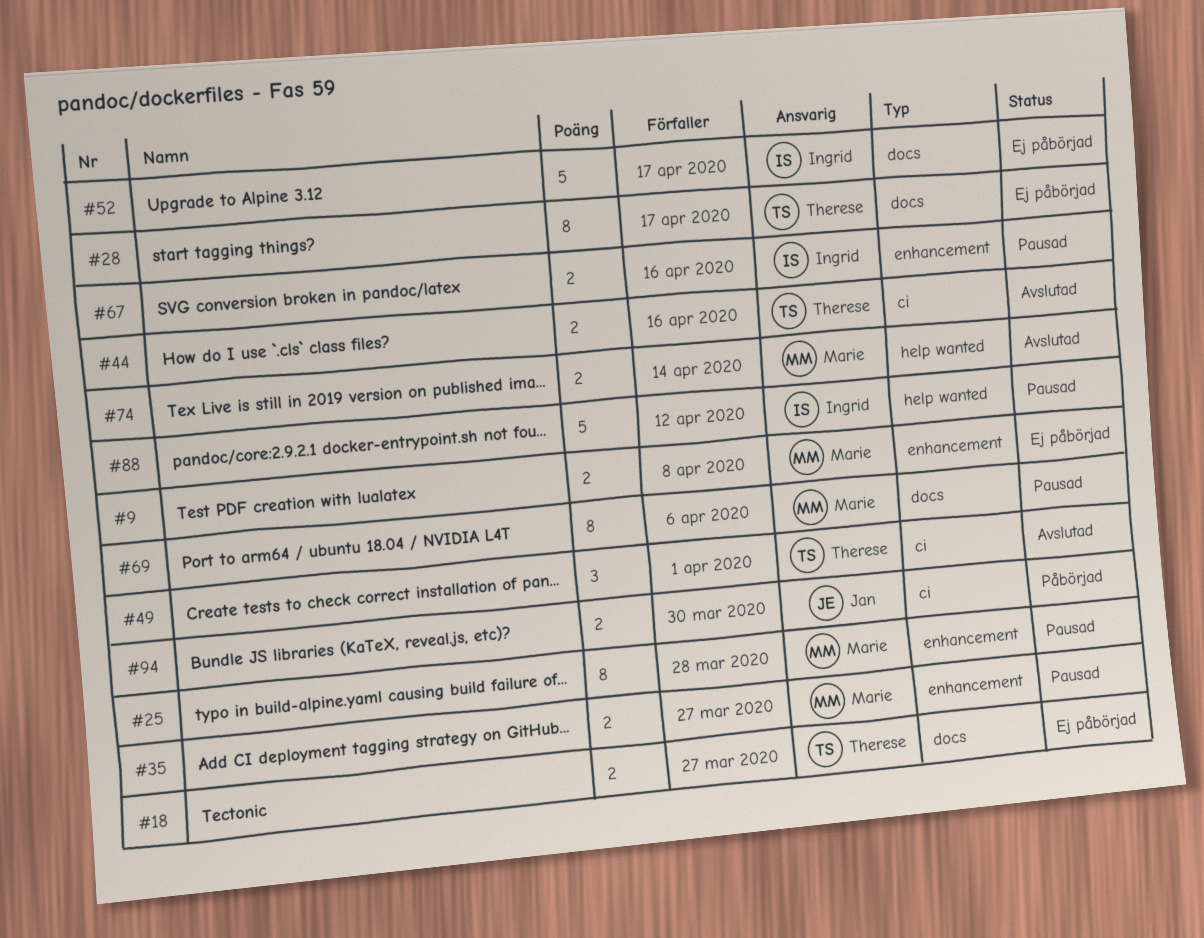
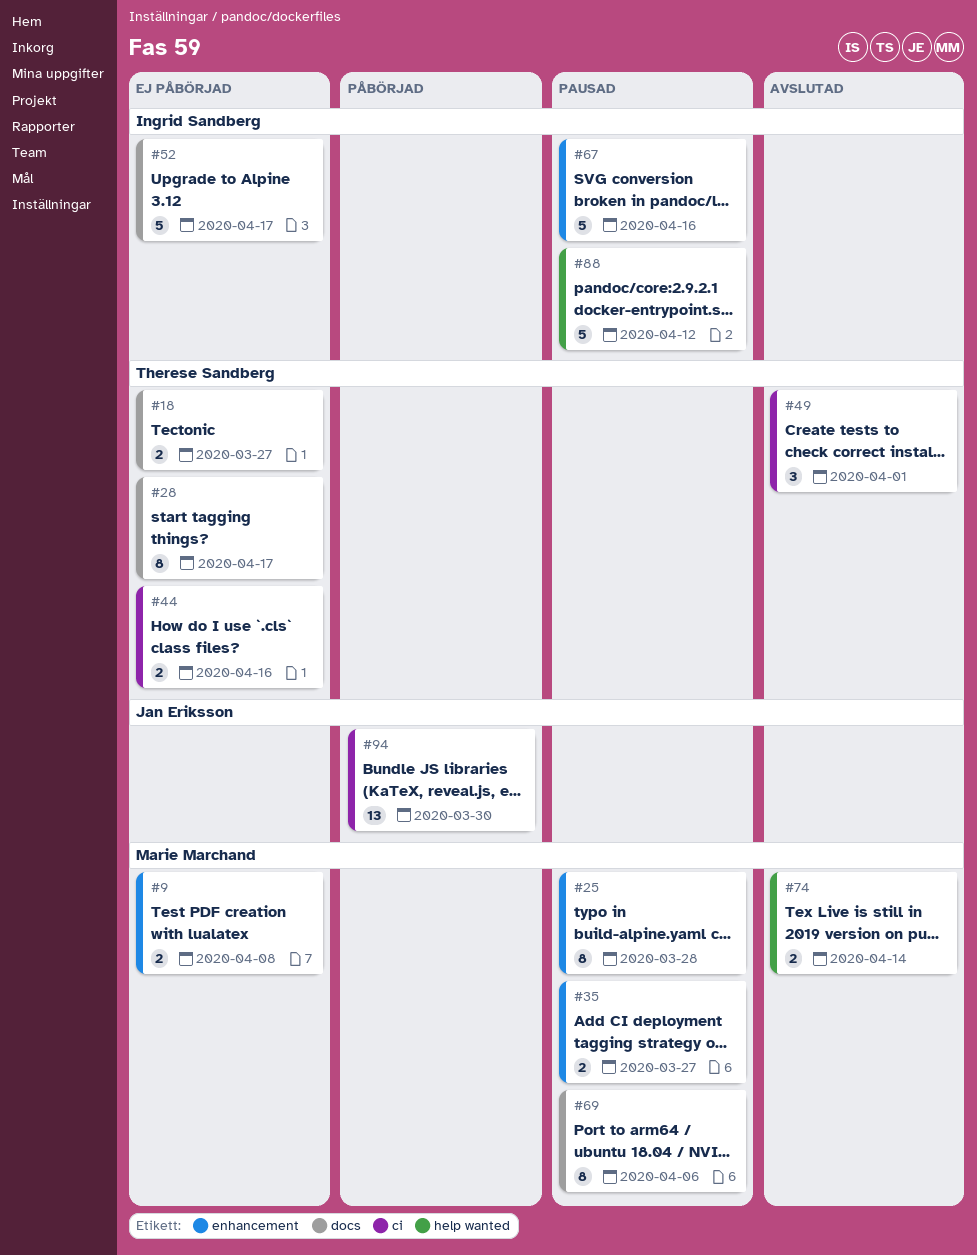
#44, status: Avslutad -> Ej påbörjad
#67, estimate: 2 -> 5
#94, estimate: 2 -> 13

